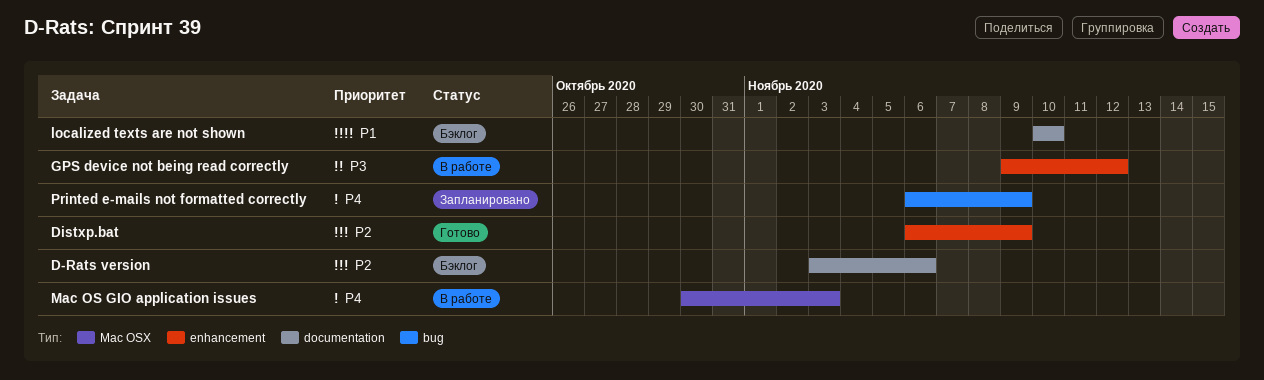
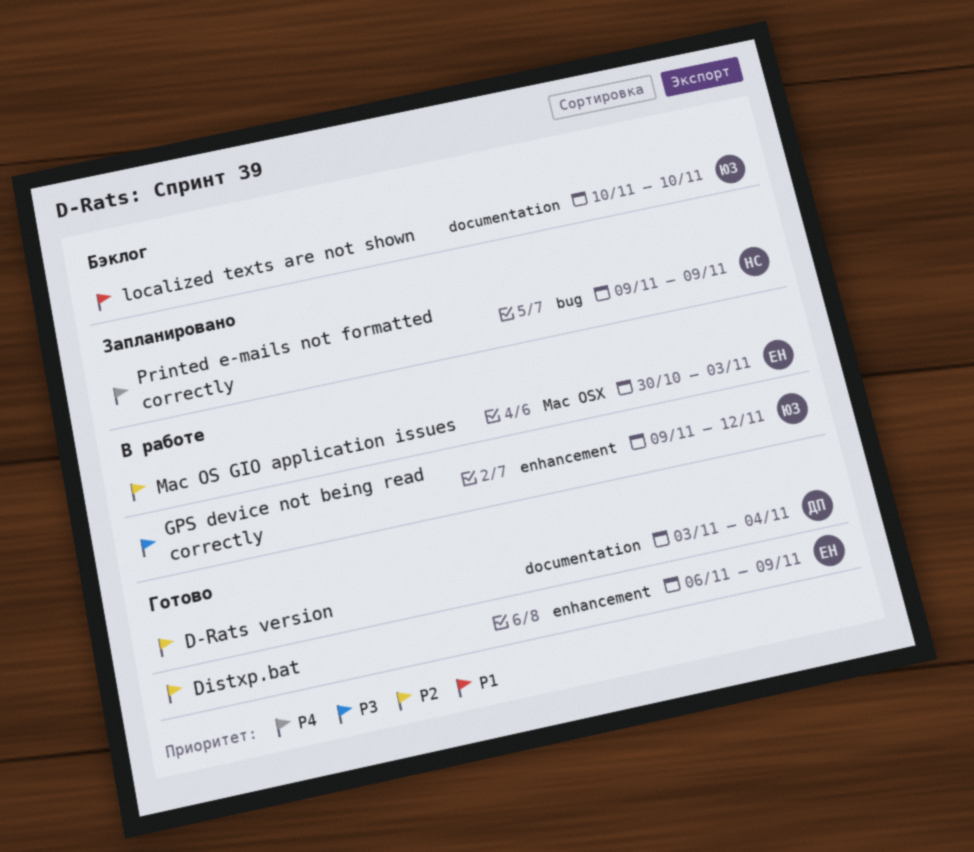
D-Rats version, status: Бэклог -> Готово
D-Rats version, due: Nov 6 -> Nov 4
Mac OS GIO application issues, priority: P4 -> P2
Printed e-mails not formatted correctly, start: Nov 6 -> Nov 9

